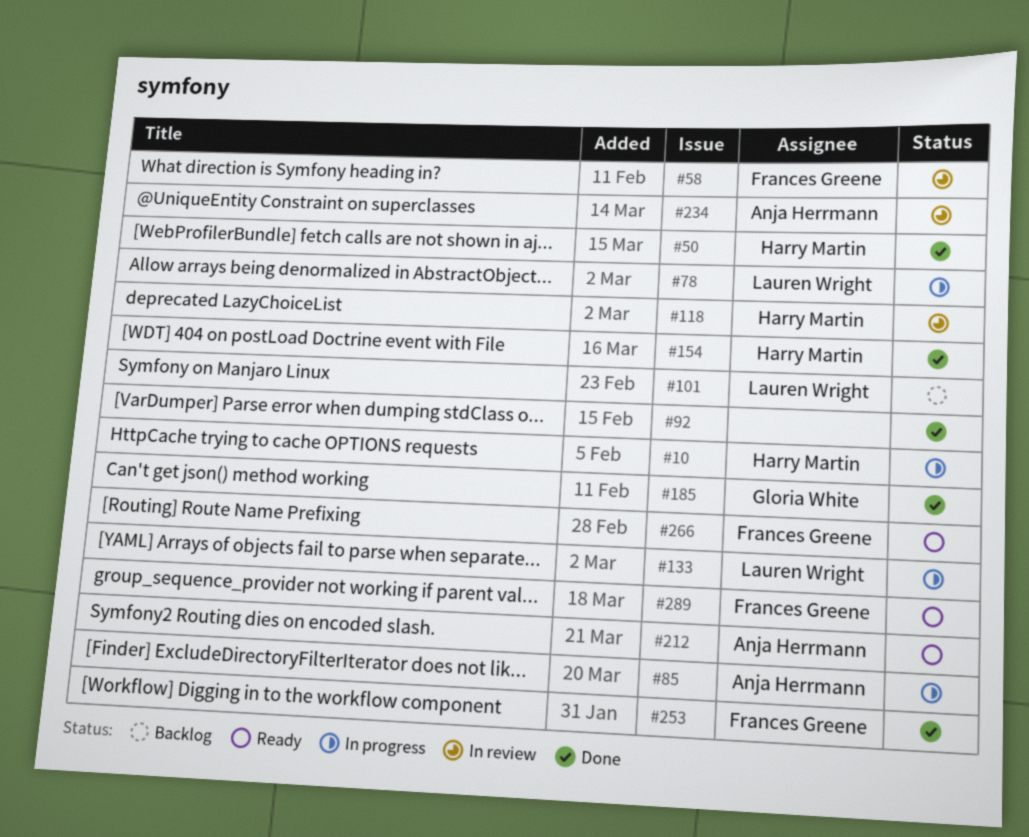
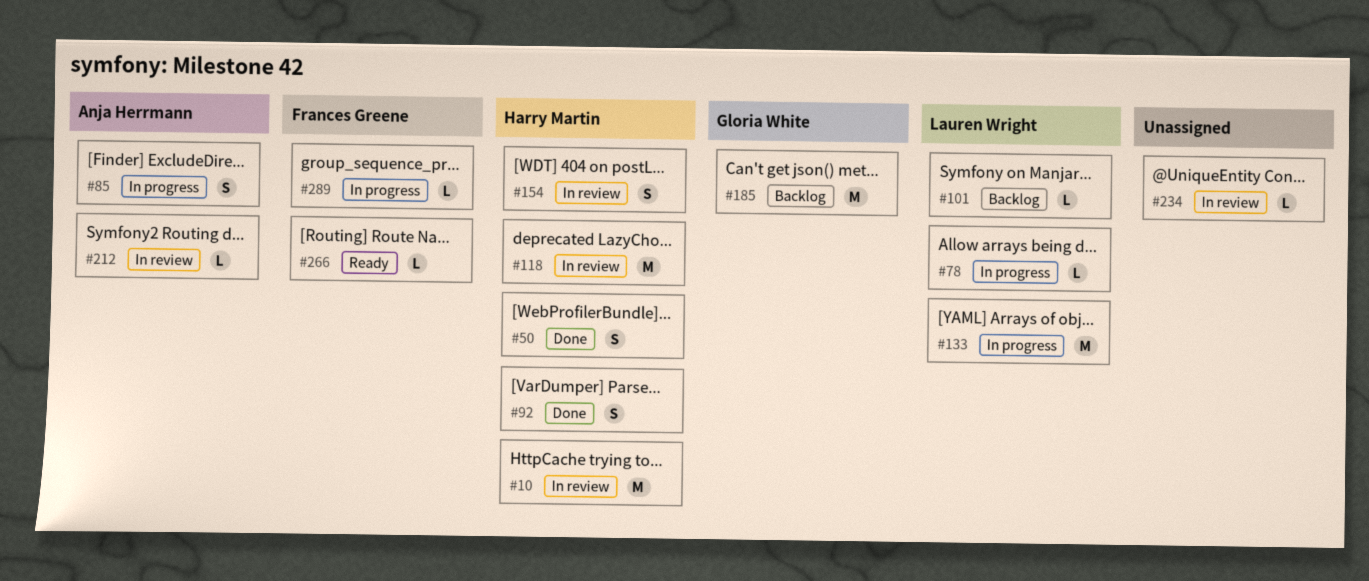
#10, status: In progress -> In review
#58: present -> none
#92, owner: none -> Harry Martin
#154, status: Done -> In review
#185, status: Done -> Backlog
#212, status: Ready -> In review
#234, owner: Anja Herrmann -> none
#253: present -> none
#289, status: Ready -> In progress

